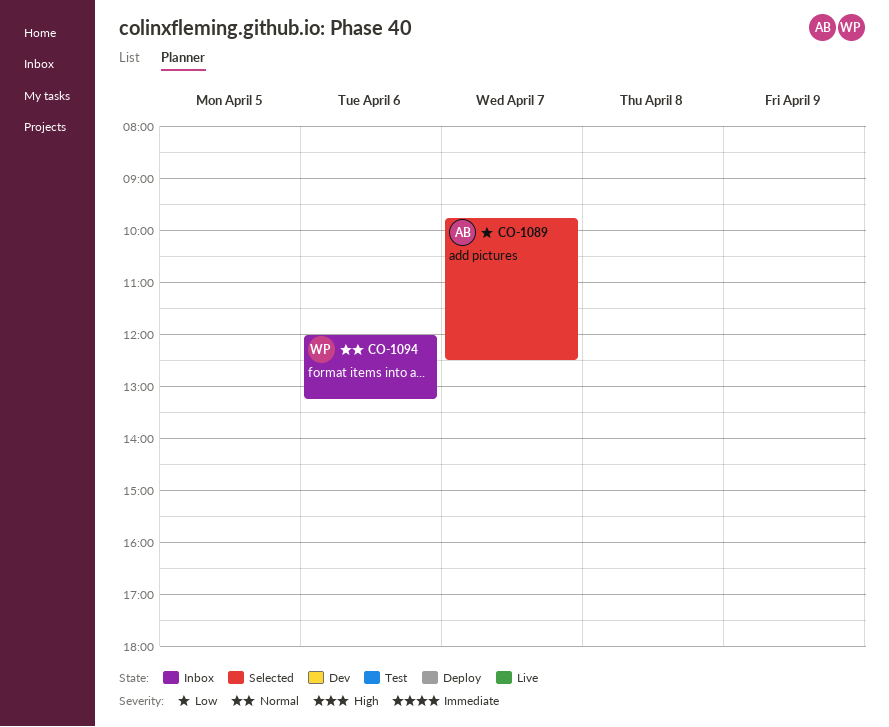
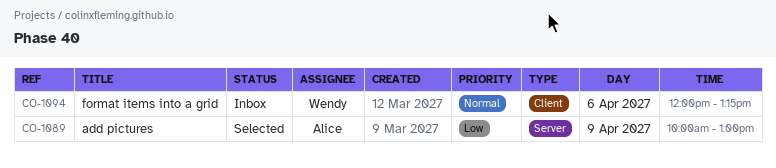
CO-1089, day: Apr 7 -> Apr 9
CO-1089, begins: 09:45 -> 10:00
CO-1089, ends: 12:30 -> 13:00

